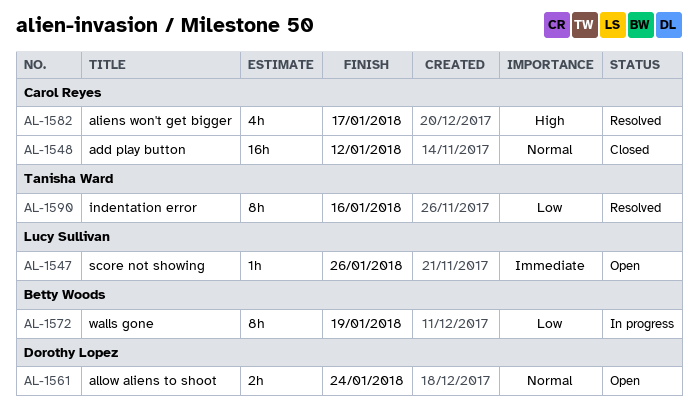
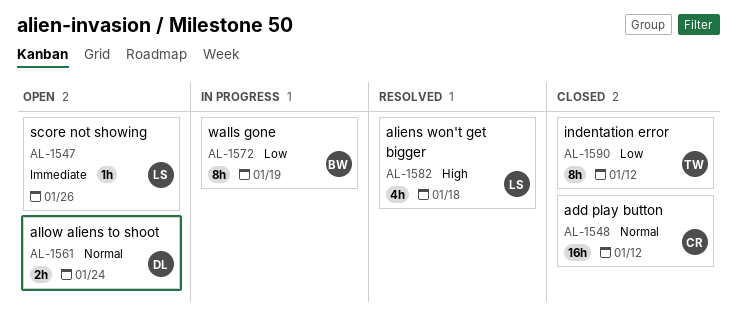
AL-1582, owner: Carol Reyes -> Lucy Sullivan
AL-1582, due: Jan 17 -> Jan 18
AL-1590, status: Resolved -> Closed
AL-1590, due: Jan 16 -> Jan 12

